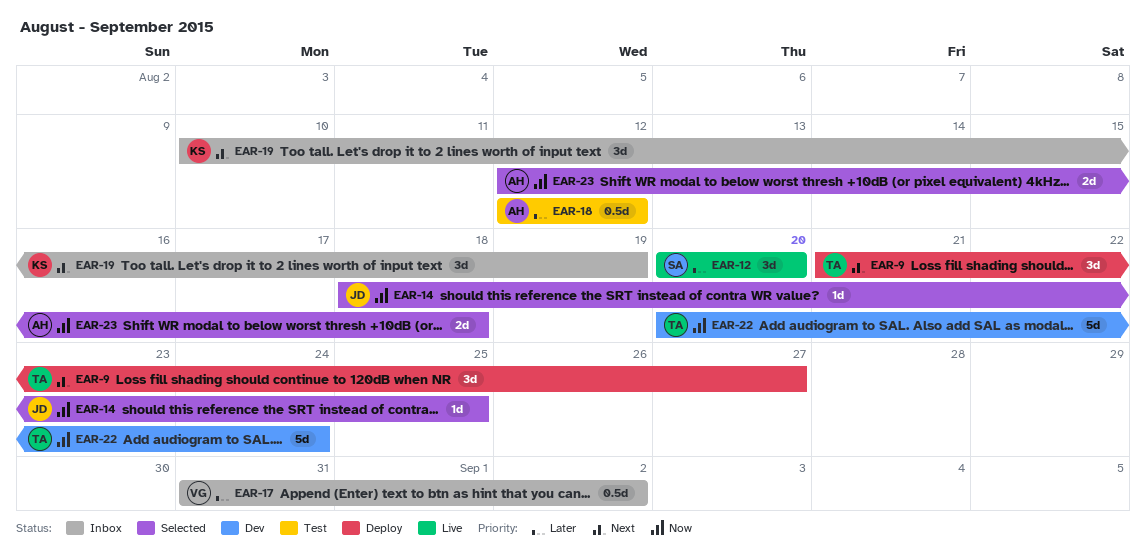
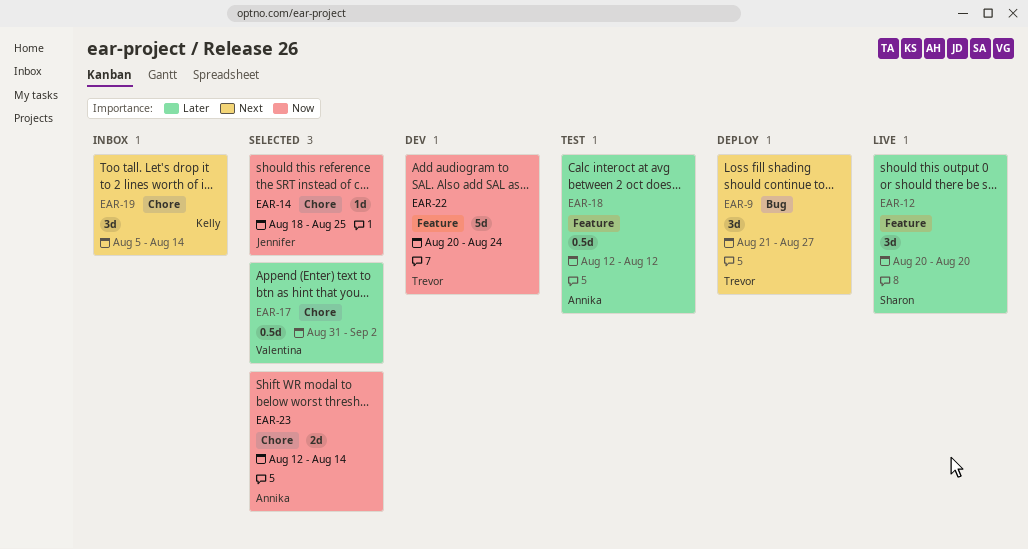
EAR-17, status: Inbox -> Selected
EAR-19, start: Aug 10 -> Aug 5
EAR-19, due: Aug 19 -> Aug 14
EAR-23, due: Aug 18 -> Aug 14

